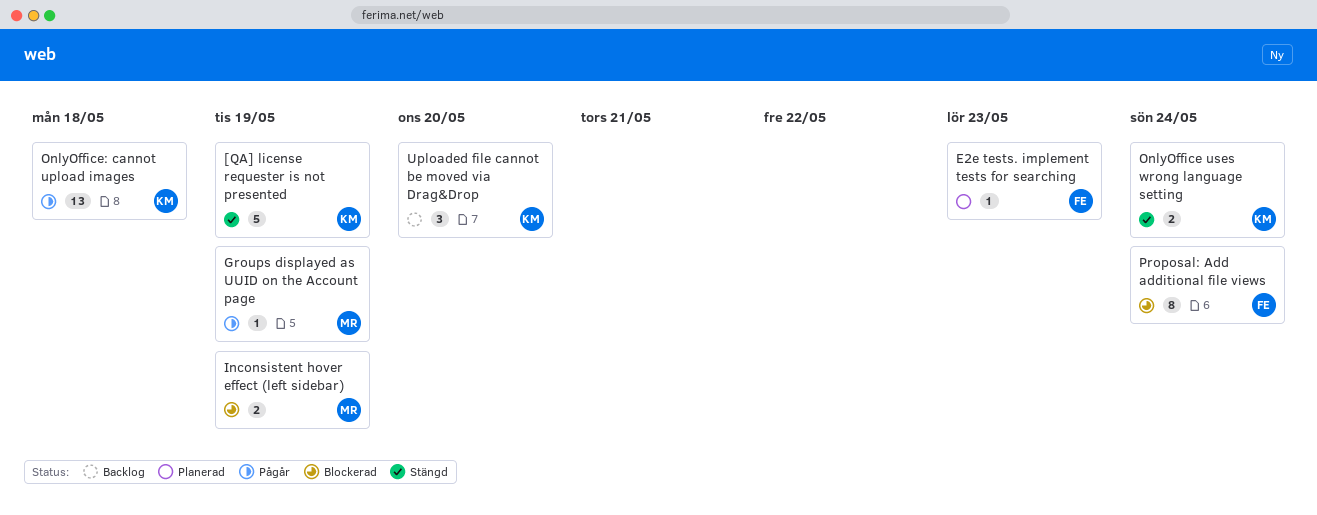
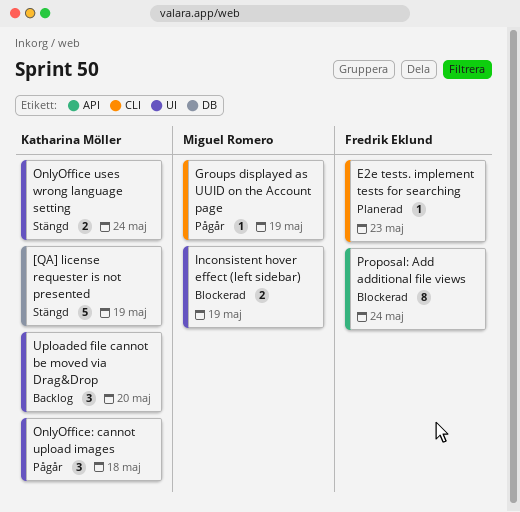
OnlyOffice: cannot upload images, estimate: 13 -> 3

